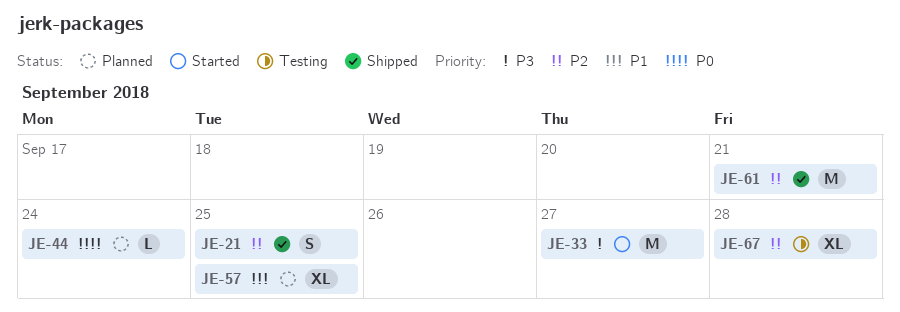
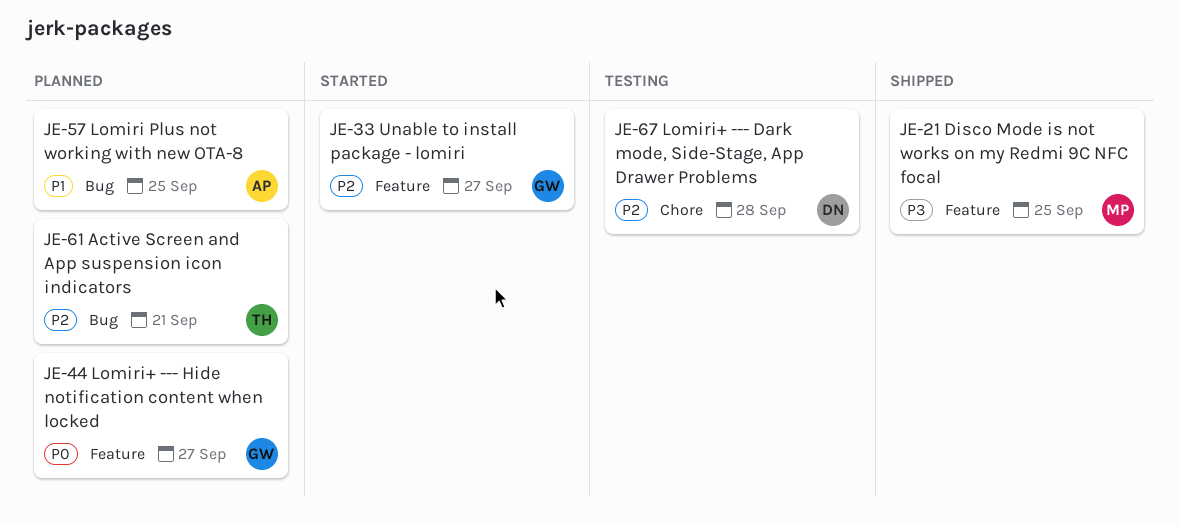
JE-21, priority: P2 -> P3
JE-33, priority: P3 -> P2
JE-44, due: Sep 24 -> Sep 27
JE-61, status: Shipped -> Planned

